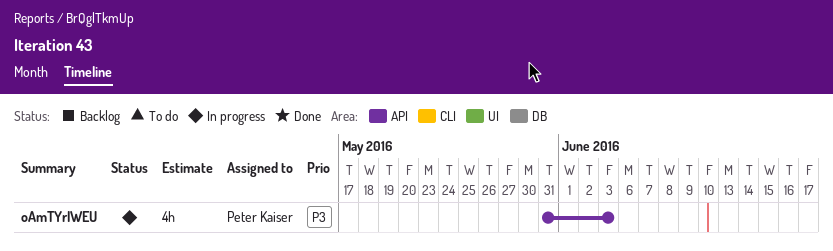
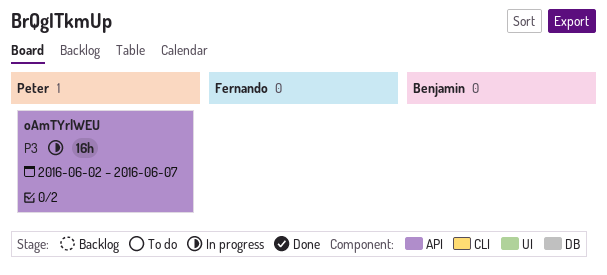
oAmTYrlWEU, estimate: 4h -> 16h
oAmTYrlWEU, start: May 31 -> Jun 2
oAmTYrlWEU, due: Jun 3 -> Jun 7

